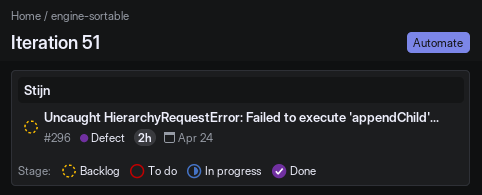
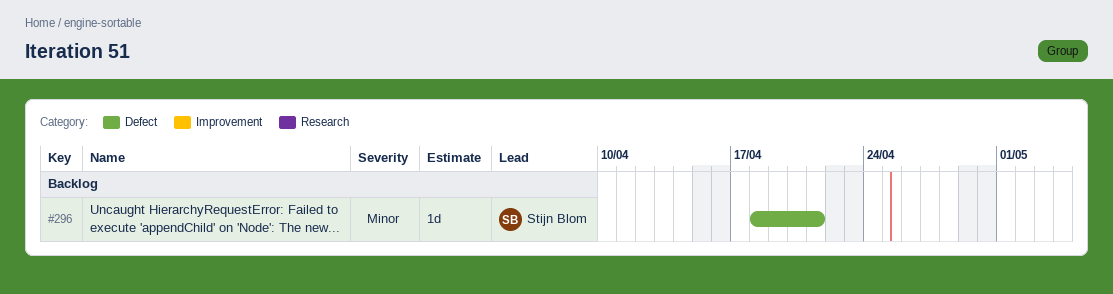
#296, estimate: 2h -> 1d
#296, due: Apr 24 -> Apr 21

